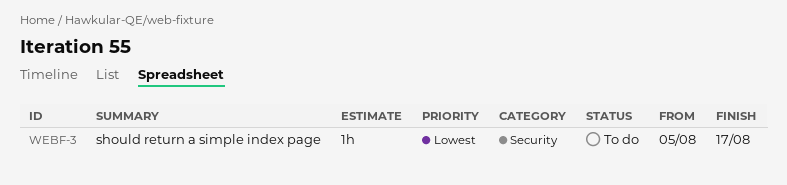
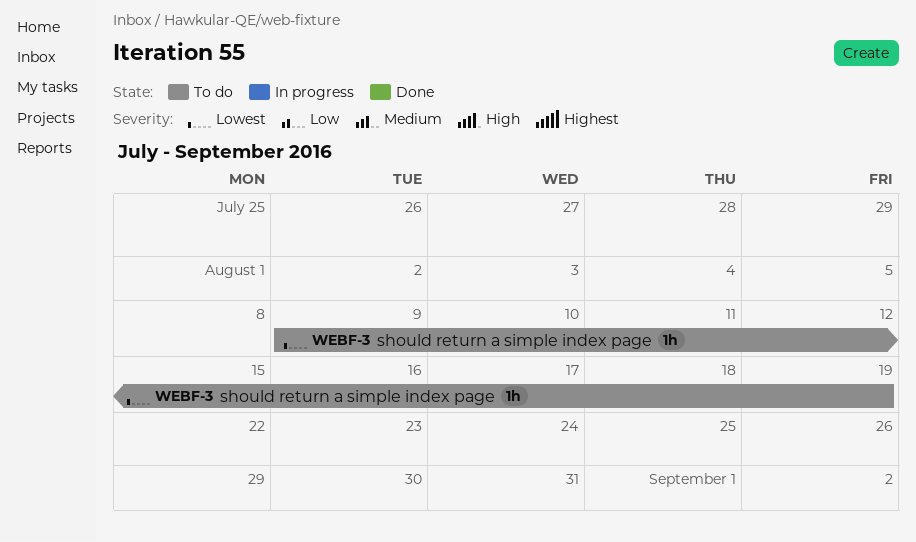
WEBF-3, start: Aug 5 -> Aug 9
WEBF-3, due: Aug 17 -> Aug 19

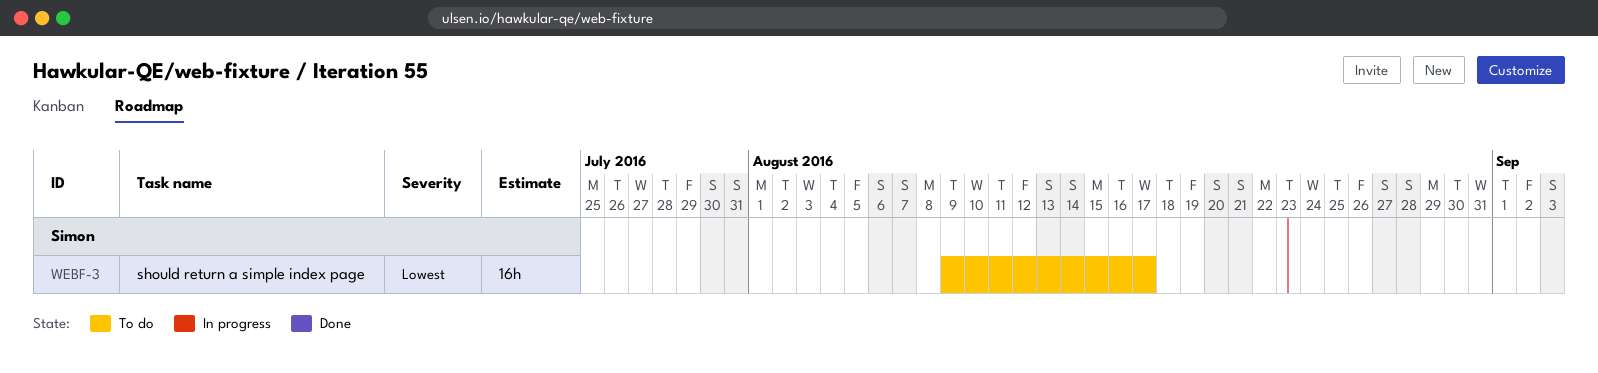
WEBF-3, estimate: 1h -> 16h
WEBF-3, due: Aug 19 -> Aug 17

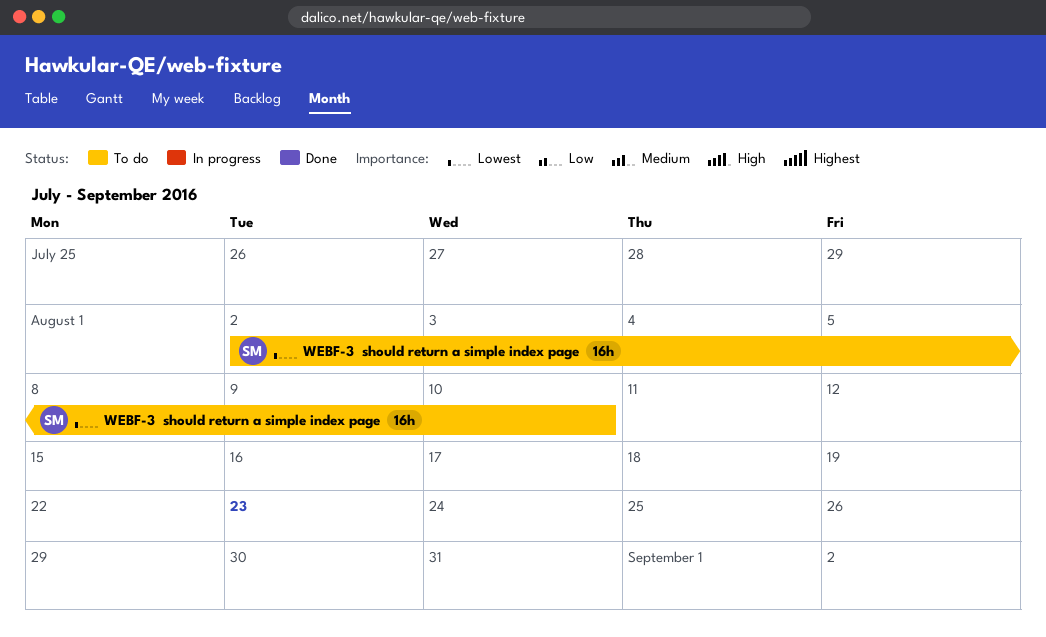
WEBF-3, start: Aug 9 -> Aug 2
WEBF-3, due: Aug 17 -> Aug 10

